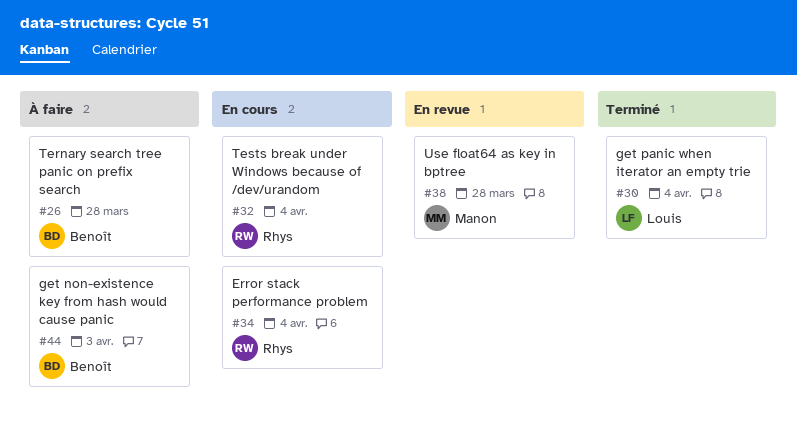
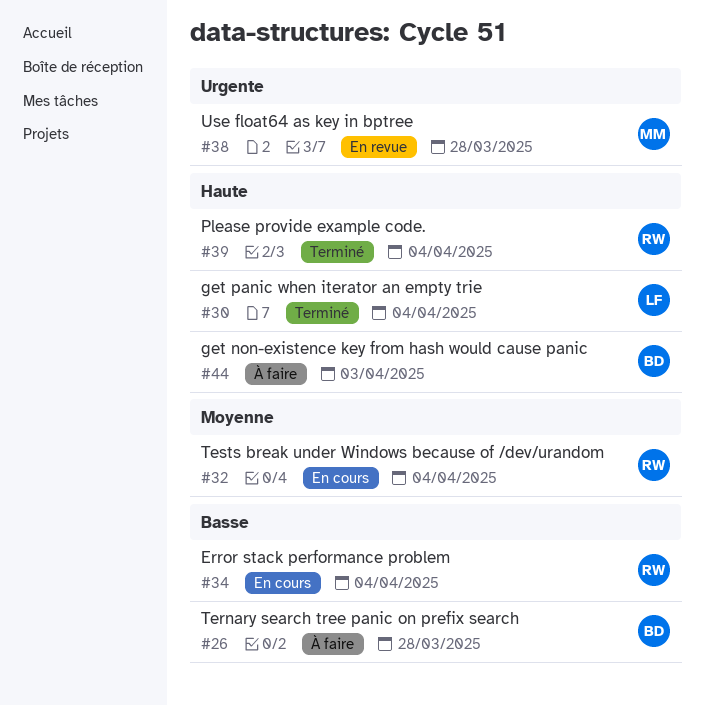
#39: none -> present

